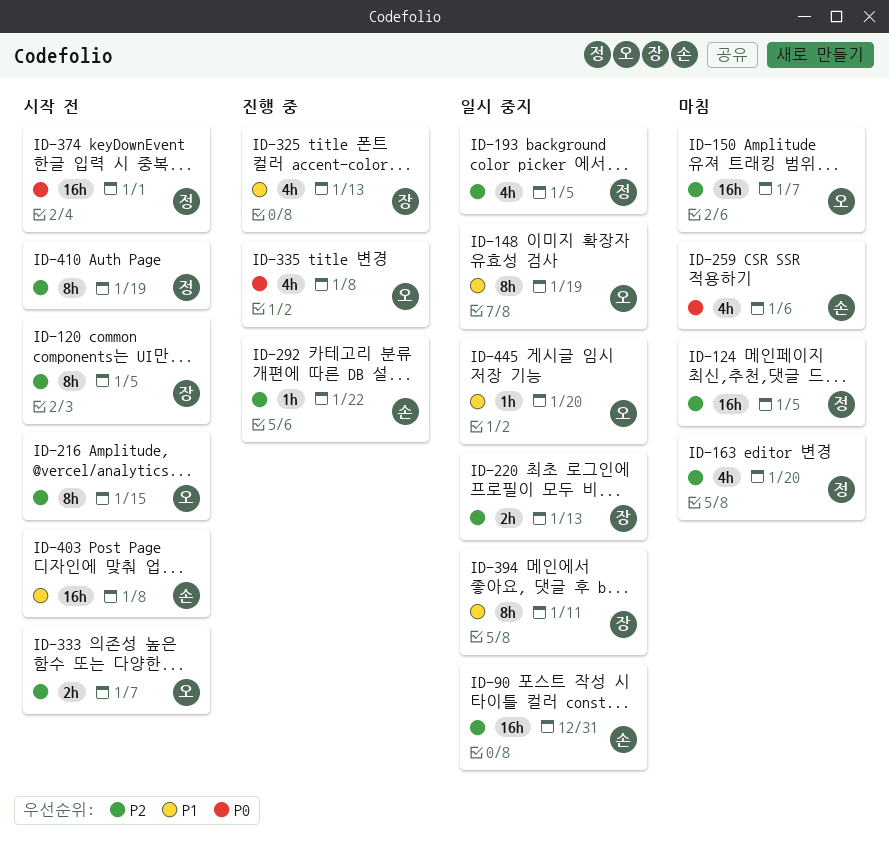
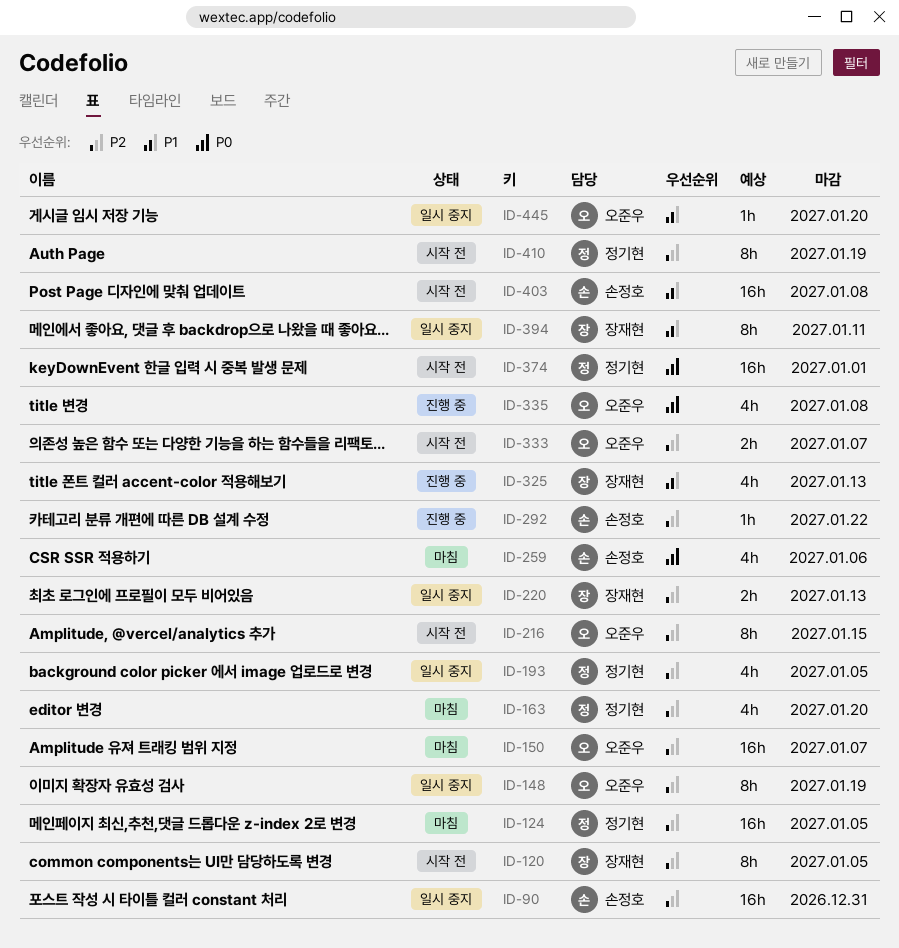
ID-148, priority: P1 -> P2

